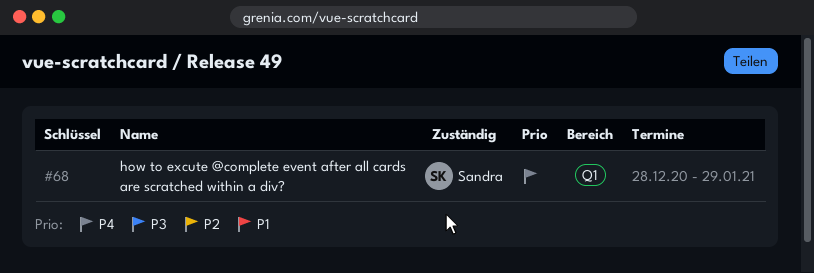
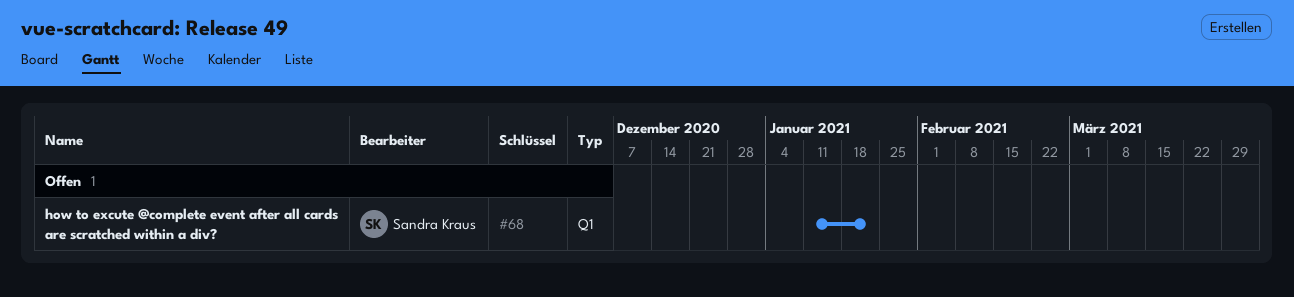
#68, start: Dec 28 -> Jan 11
#68, due: Jan 29 -> Jan 22

